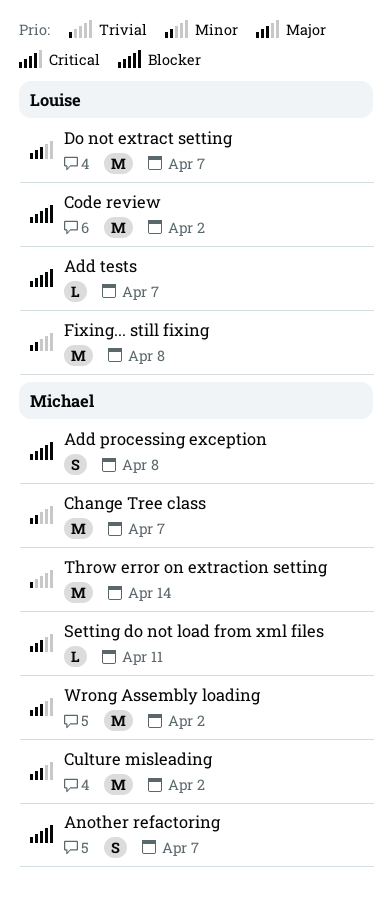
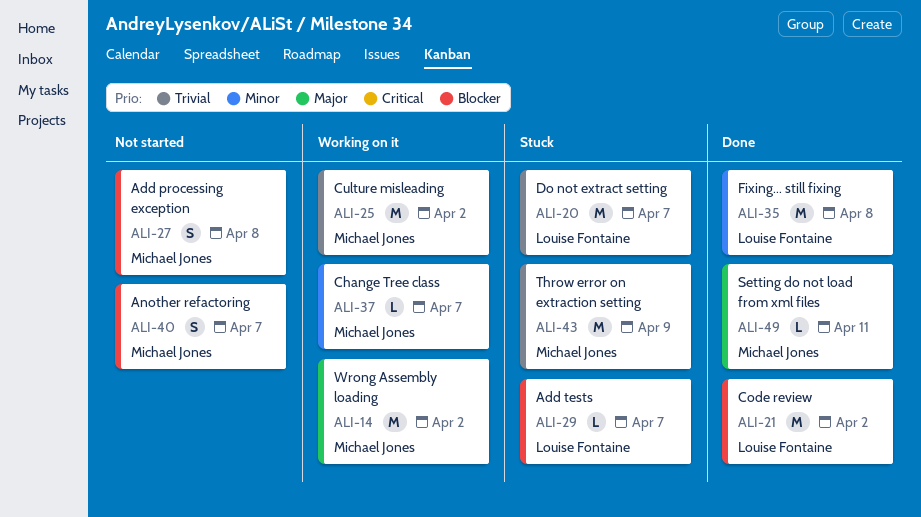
Change Tree class, estimate: M -> L
Culture misleading, priority: Major -> Trivial
Do not extract setting, priority: Major -> Trivial
Throw error on extraction setting, due: Apr 14 -> Apr 9

